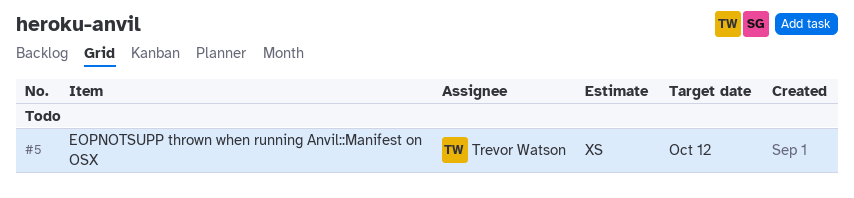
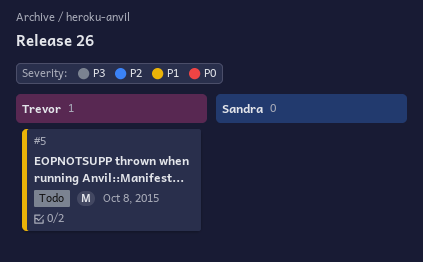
#5, estimate: XS -> M
#5, due: Oct 12 -> Oct 8

